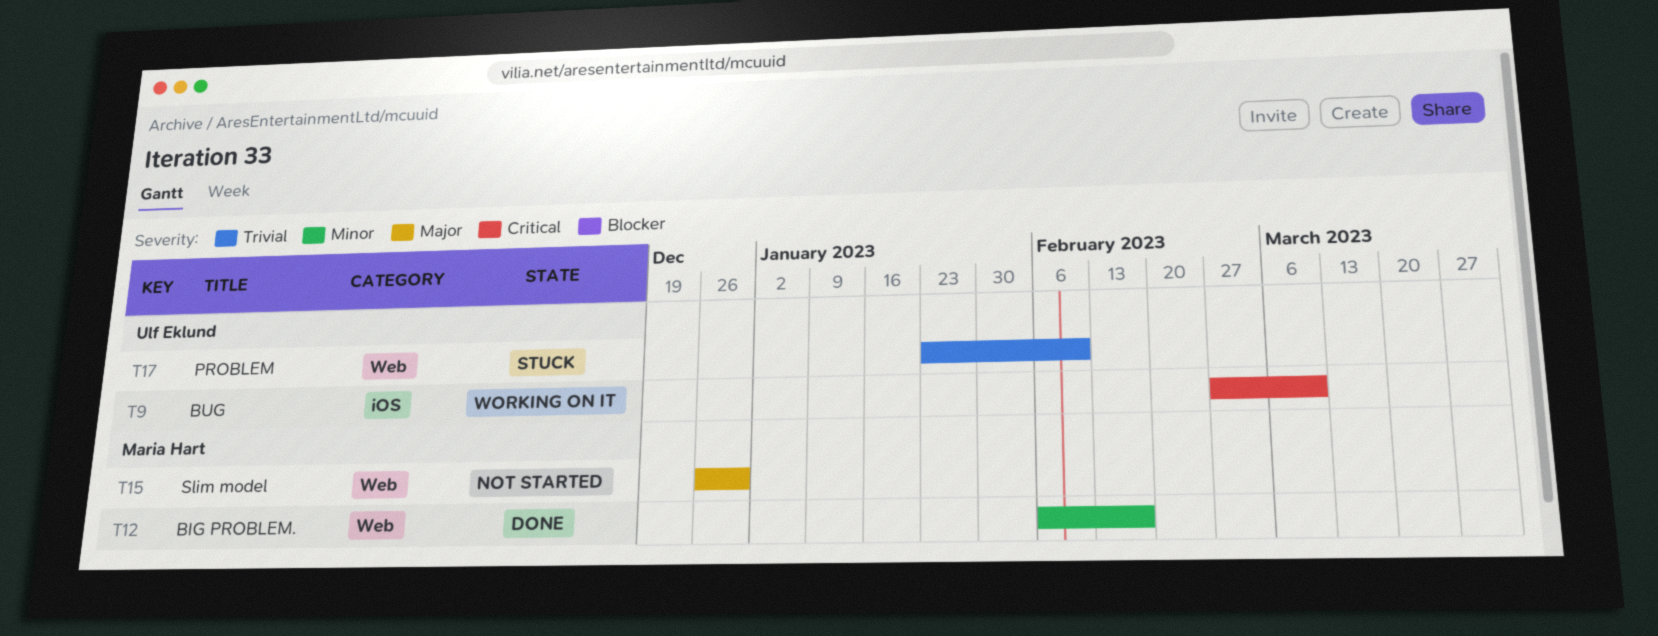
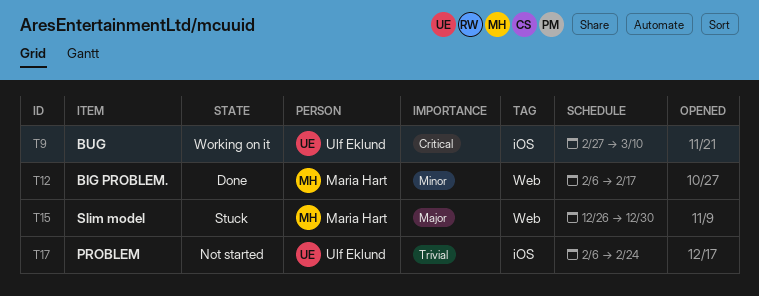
T15, status: Not started -> Stuck
T17, status: Stuck -> Not started
T17, label: Web -> iOS
T17, start: Jan 23 -> Feb 6
T17, due: Feb 10 -> Feb 24

